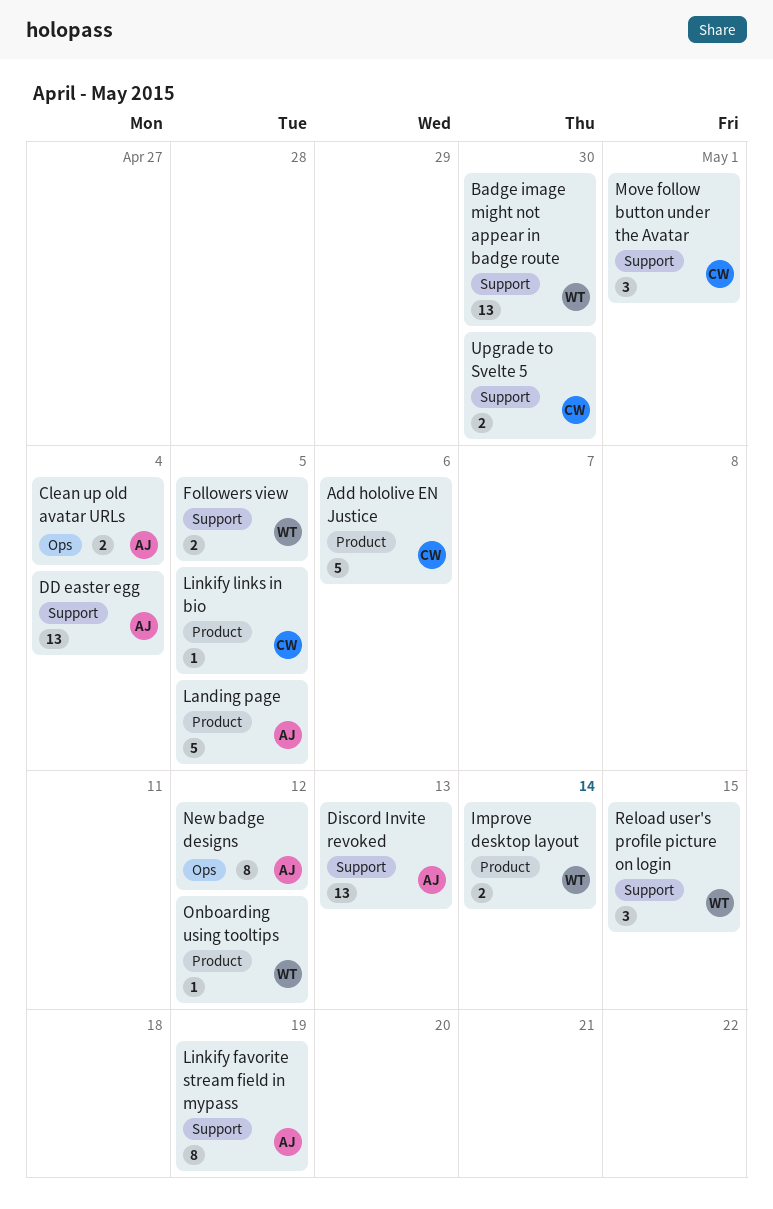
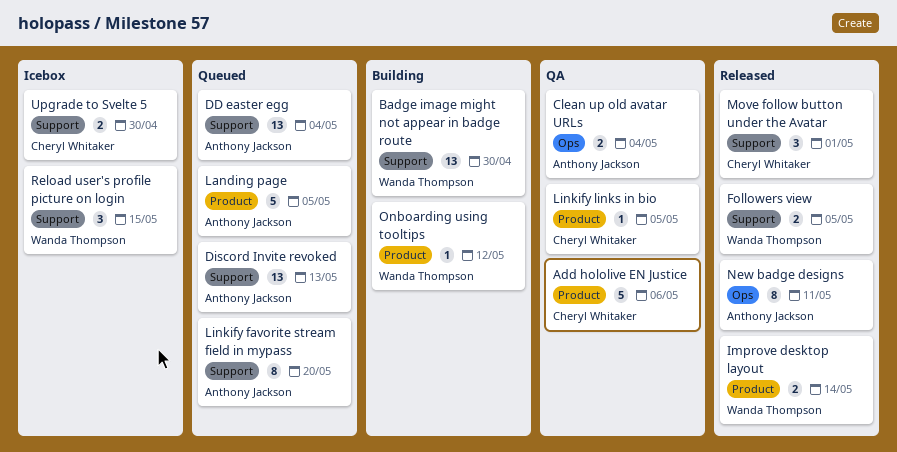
Linkify favorite stream field in mypass, due: May 19 -> May 20
New badge designs, due: May 12 -> May 11

